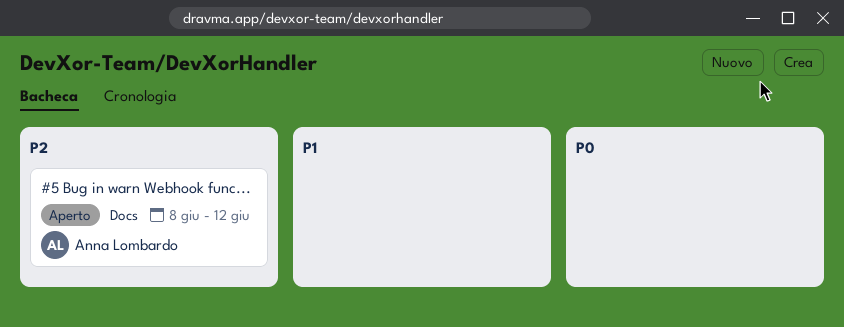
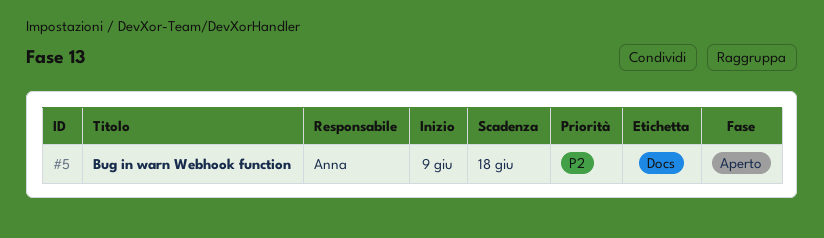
#5, start: Jun 8 -> Jun 9
#5, due: Jun 12 -> Jun 18

